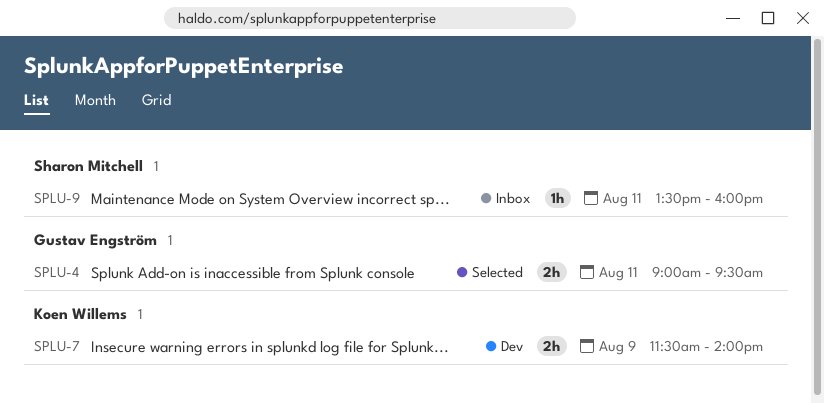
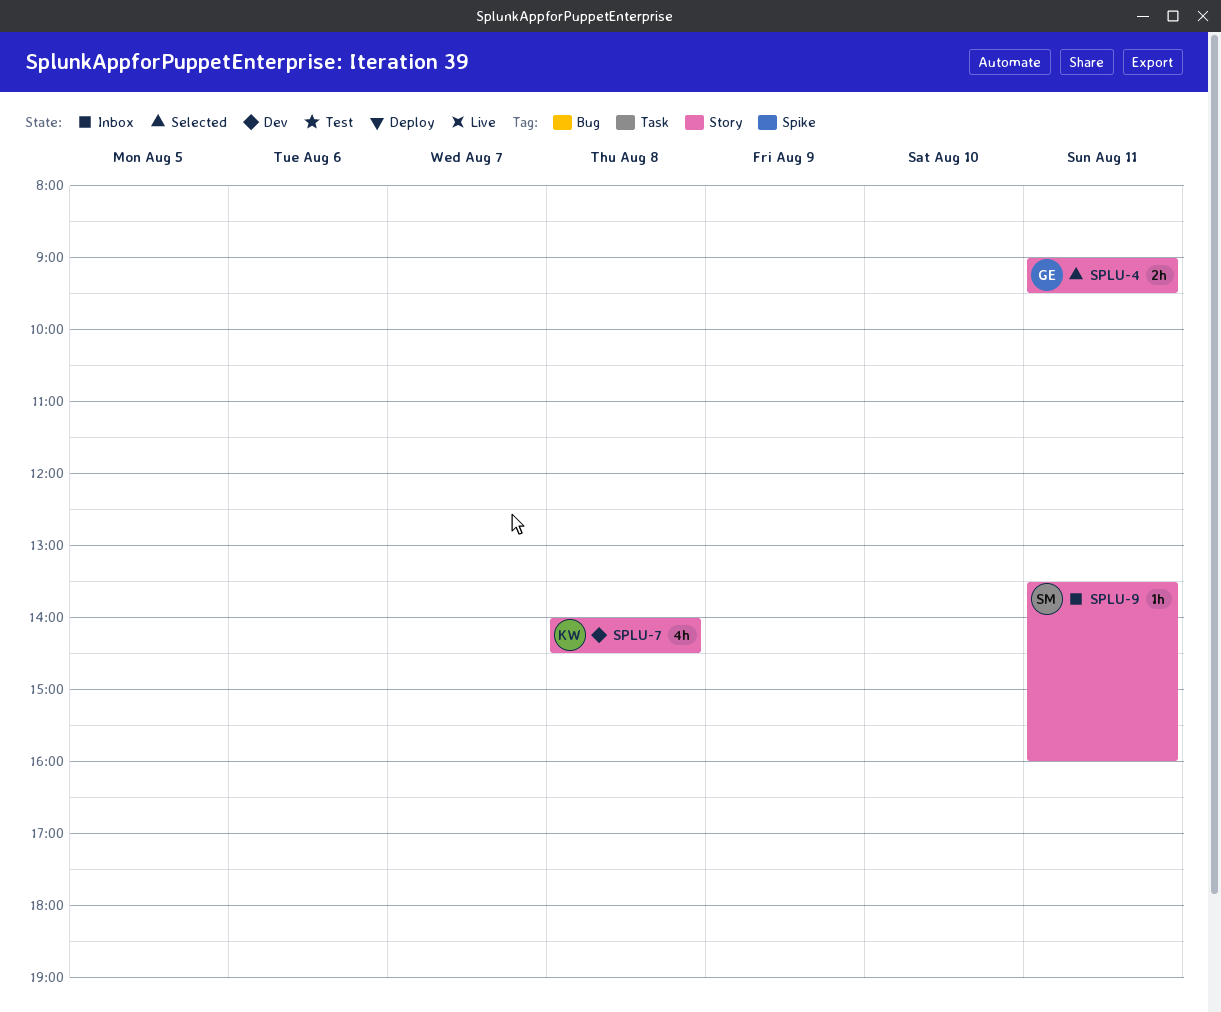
SPLU-7, estimate: 2h -> 4h
SPLU-7, day: Aug 9 -> Aug 8
SPLU-7, begins: 11:30 -> 14:00
SPLU-7, ends: 14:00 -> 14:30

